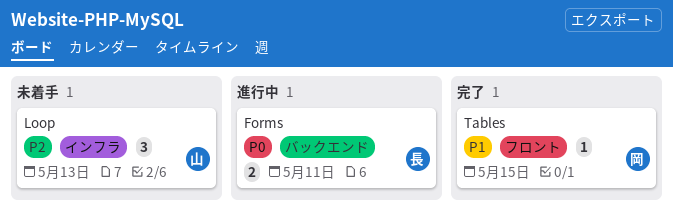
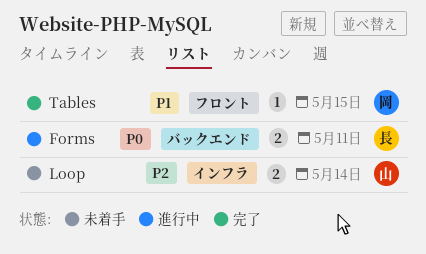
Loop, estimate: 3 -> 2
Loop, due: May 13 -> May 14

